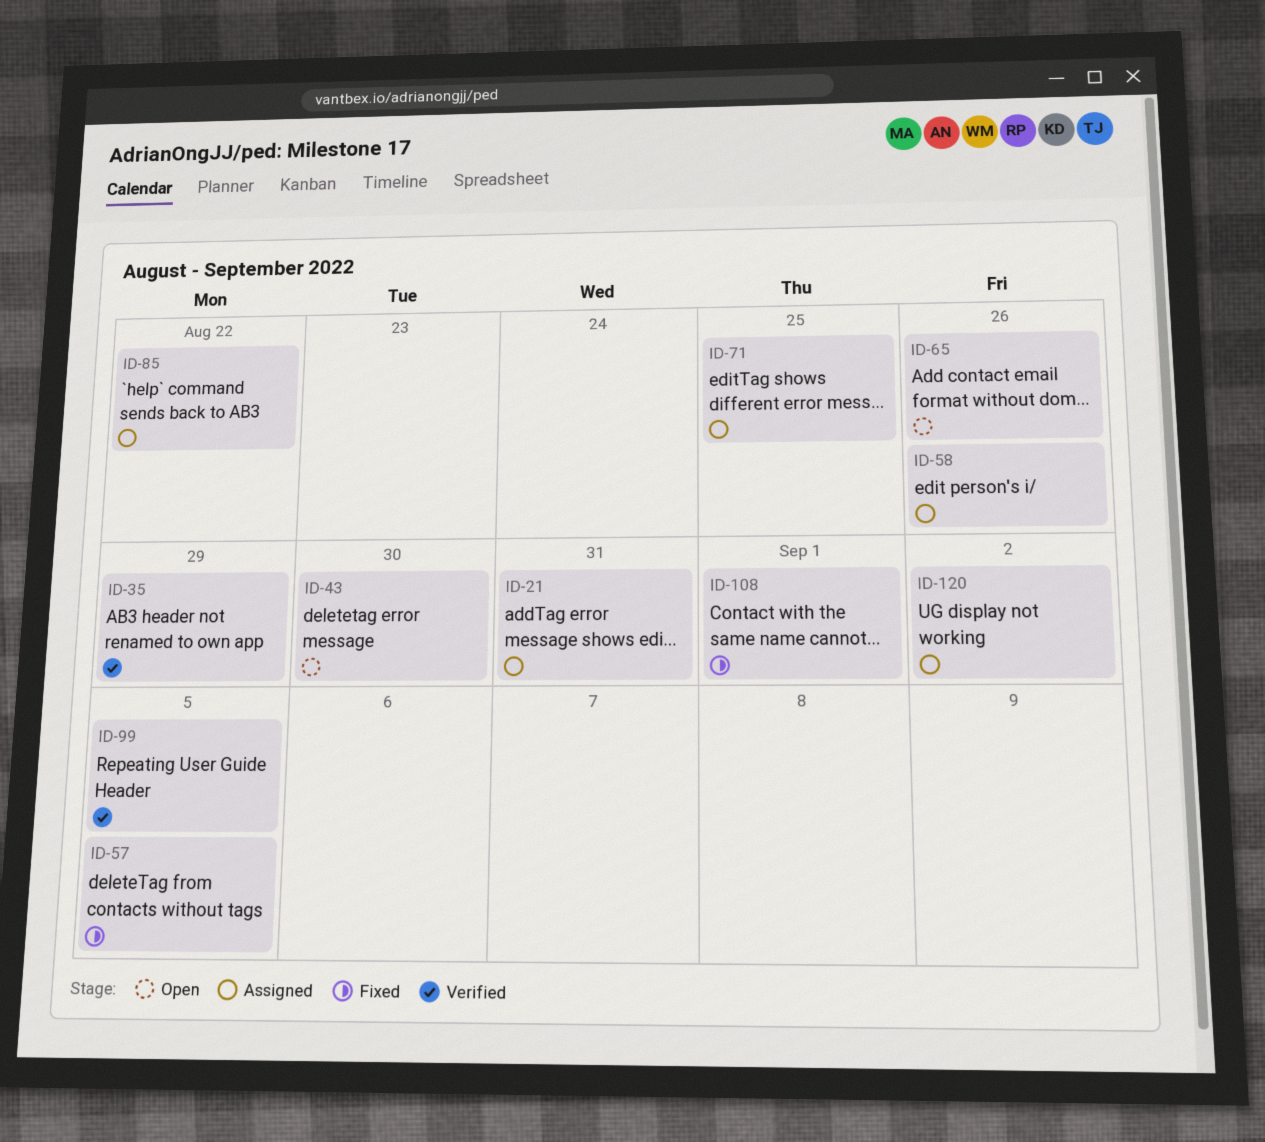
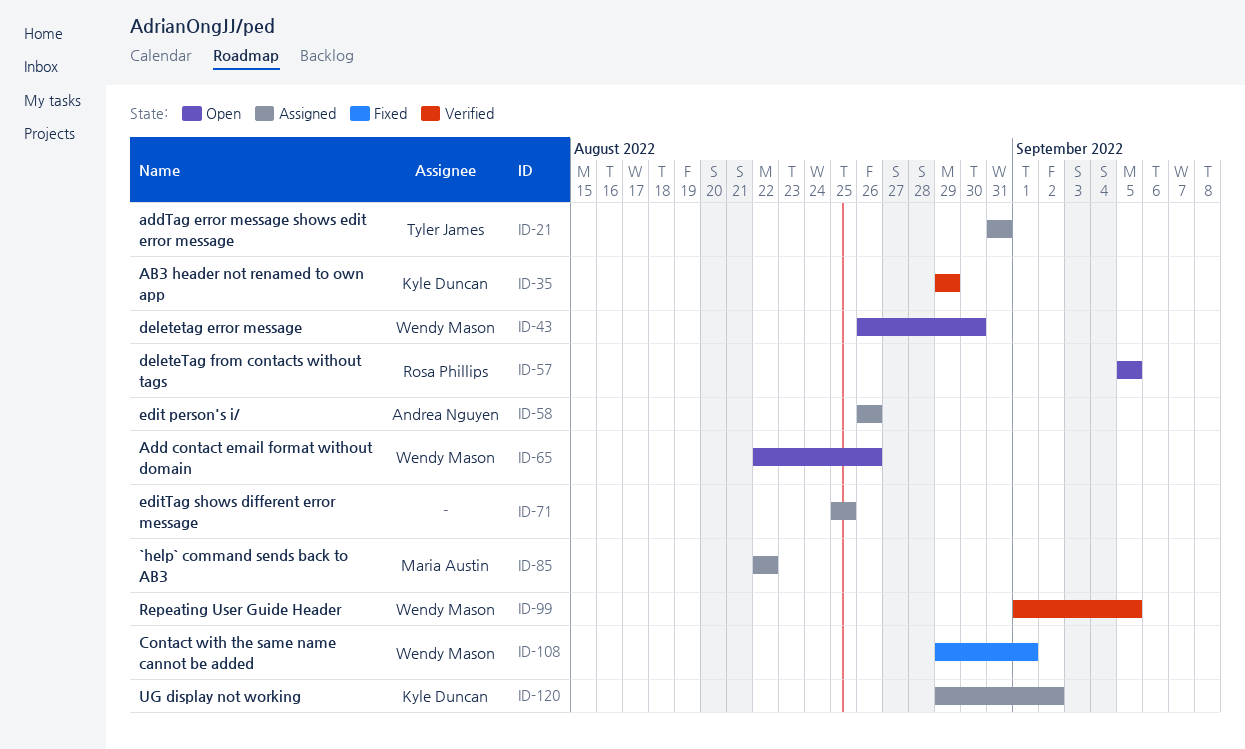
ID-57, status: Fixed -> Open

